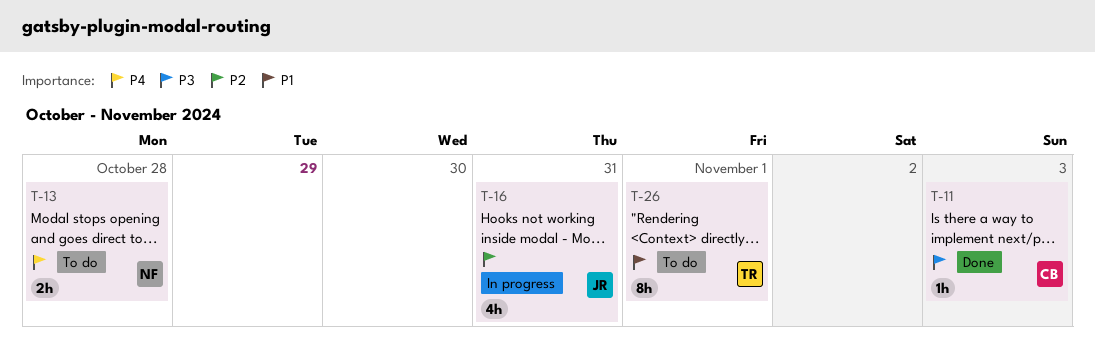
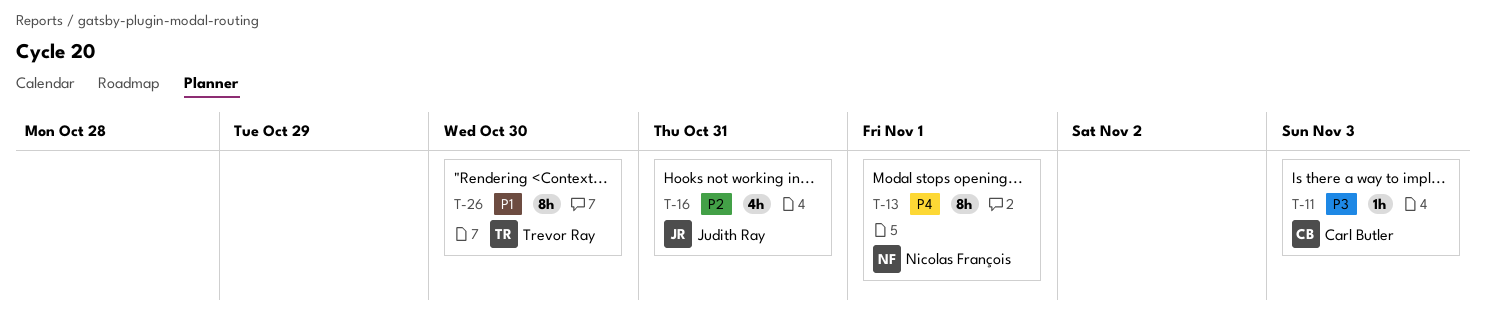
T-13, estimate: 2h -> 8h
T-13, due: Oct 28 -> Nov 1
T-26, due: Nov 1 -> Oct 30

